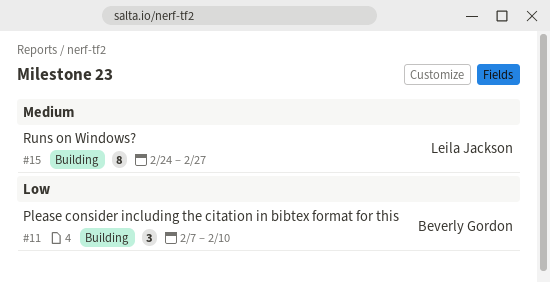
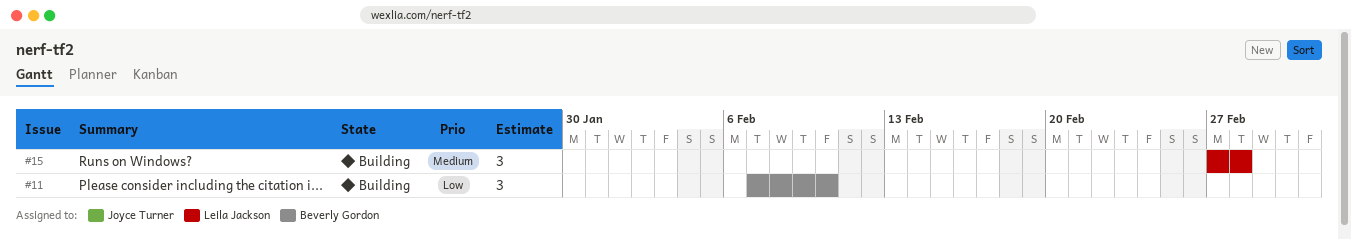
#15, estimate: 8 -> 3
#15, start: Feb 24 -> Feb 27
#15, due: Feb 27 -> Feb 28

